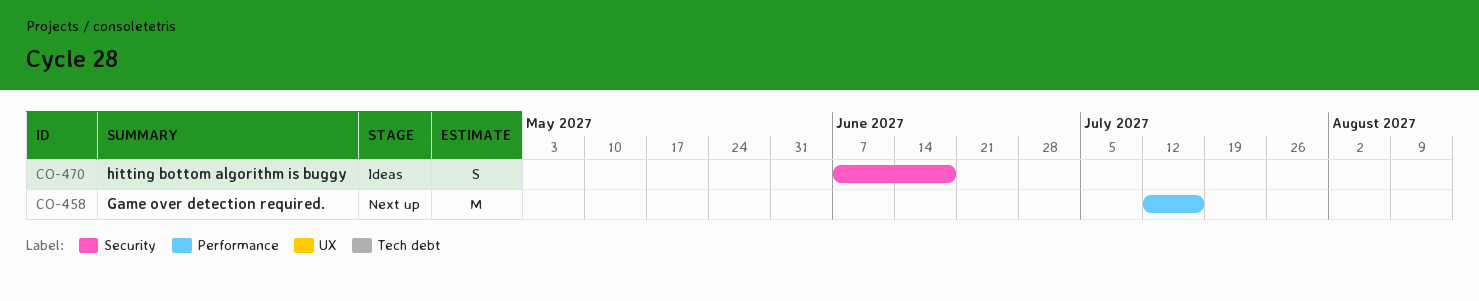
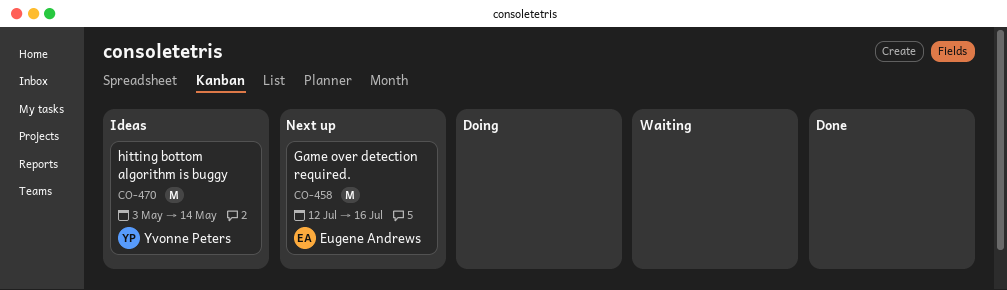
CO-470, estimate: S -> M
CO-470, start: Jun 7 -> May 3
CO-470, due: Jun 18 -> May 14

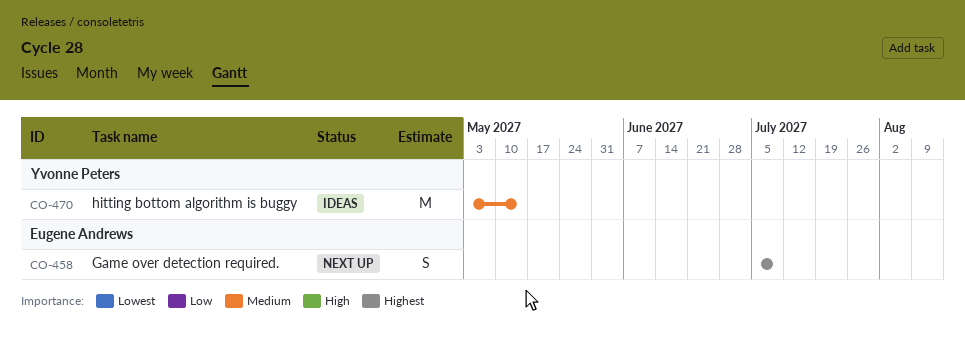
CO-458, estimate: M -> S
CO-458, start: Jul 12 -> Jul 5
CO-458, due: Jul 16 -> Jul 9

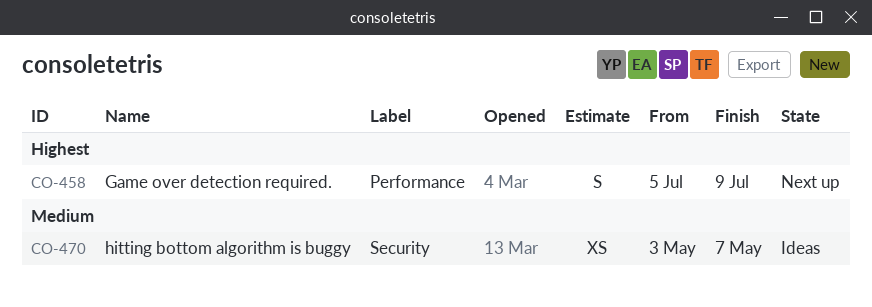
CO-470, estimate: M -> XS
CO-470, due: May 14 -> May 7

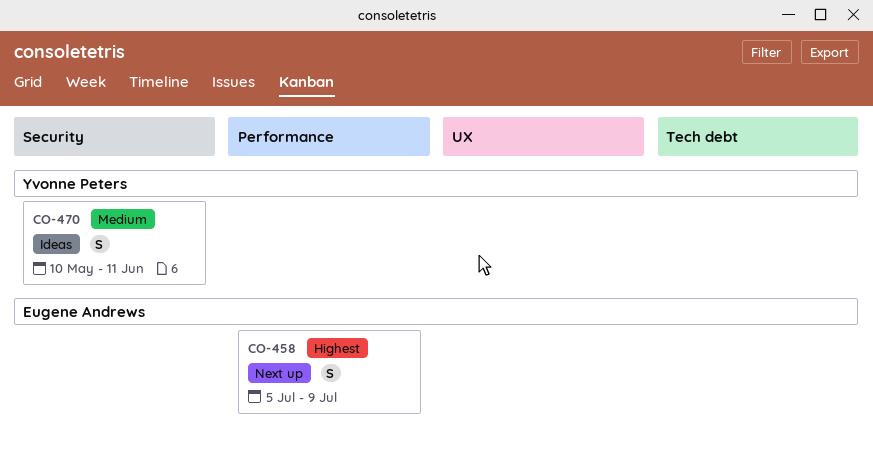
CO-470, estimate: XS -> S
CO-470, start: May 3 -> May 10
CO-470, due: May 7 -> Jun 11

